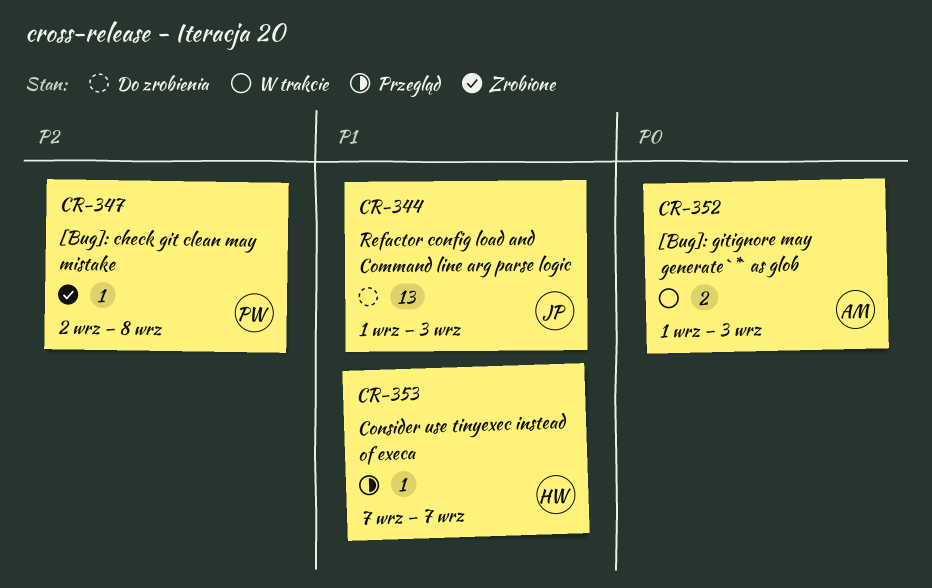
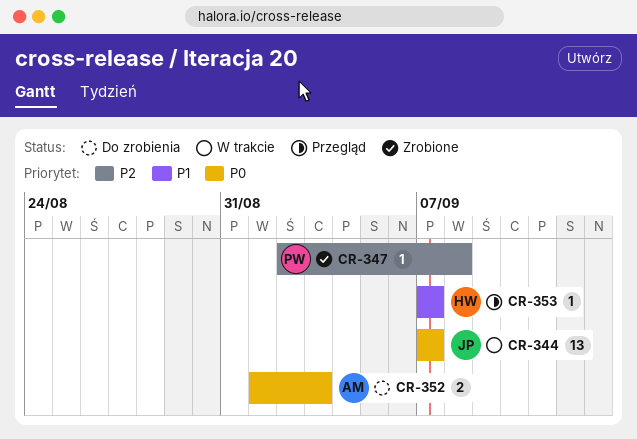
CR-344, status: Do zrobienia -> W trakcie
CR-344, priority: P1 -> P0
CR-344, start: Sep 1 -> Sep 7
CR-344, due: Sep 3 -> Sep 7
CR-352, status: W trakcie -> Do zrobienia

